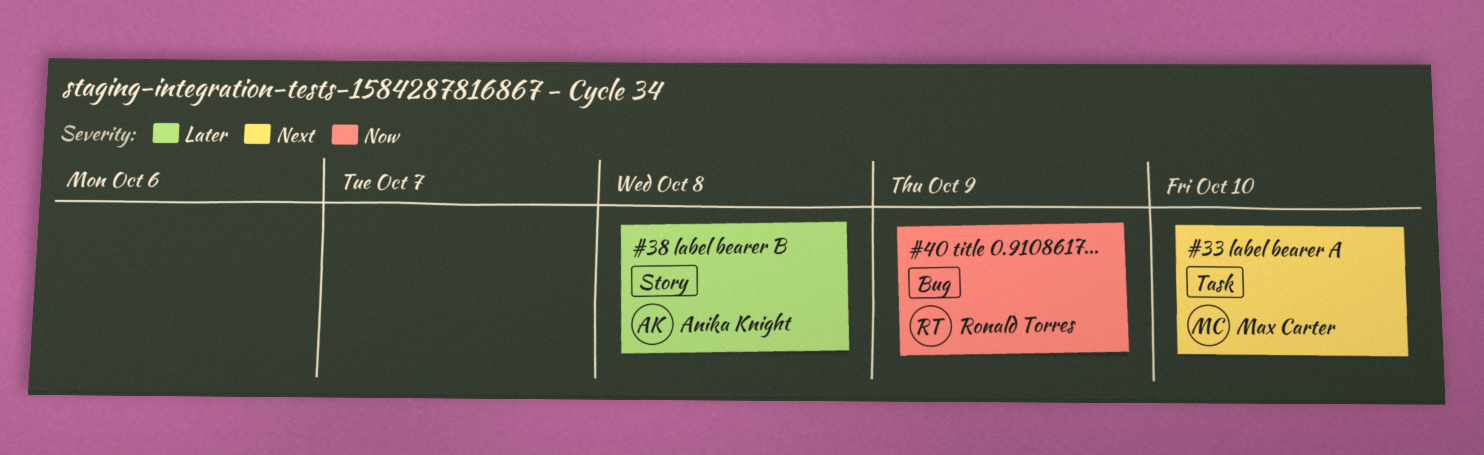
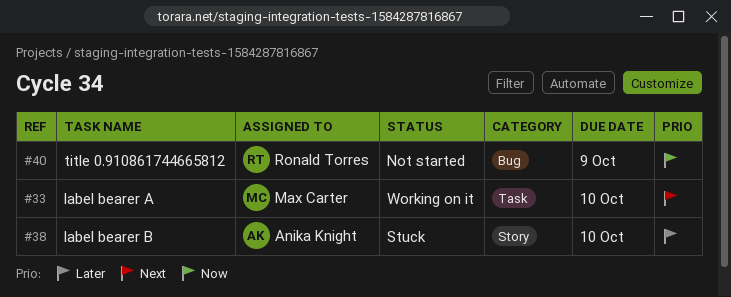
#38, due: Oct 8 -> Oct 10

